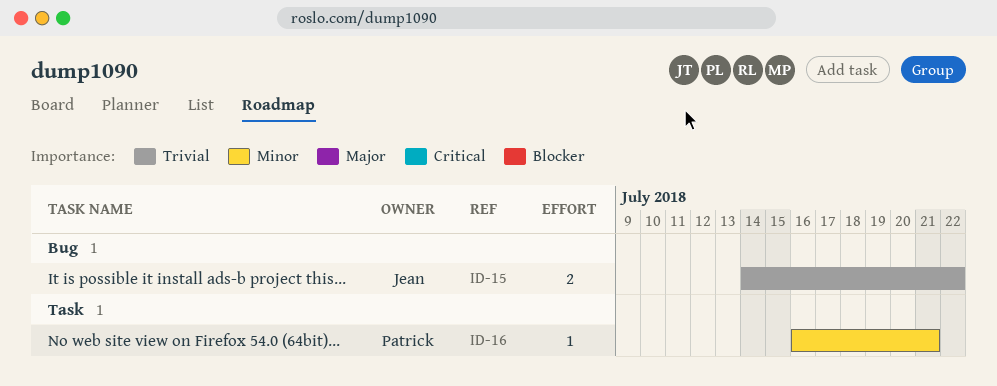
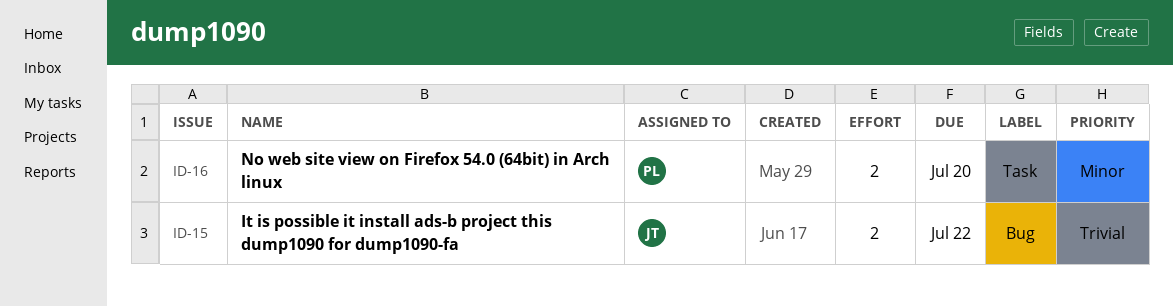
ID-16, estimate: 1 -> 2
ID-16, due: Jul 21 -> Jul 20

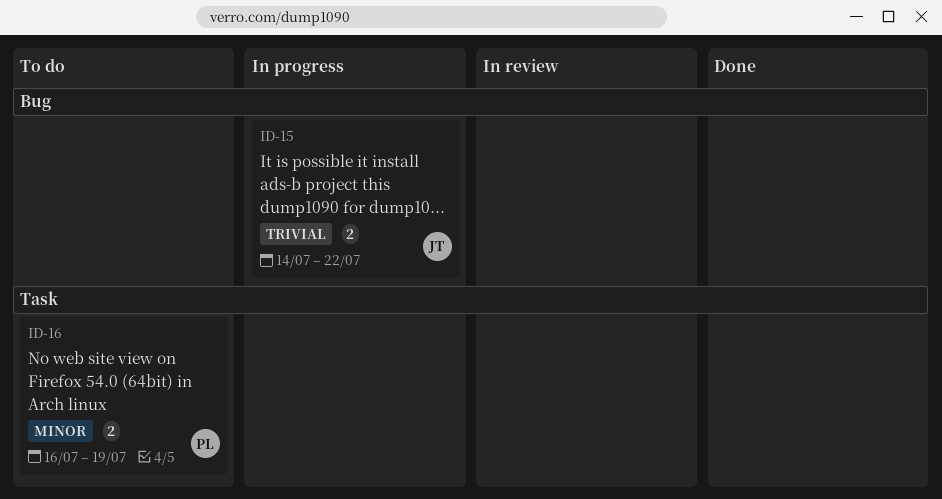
ID-16, due: Jul 20 -> Jul 19

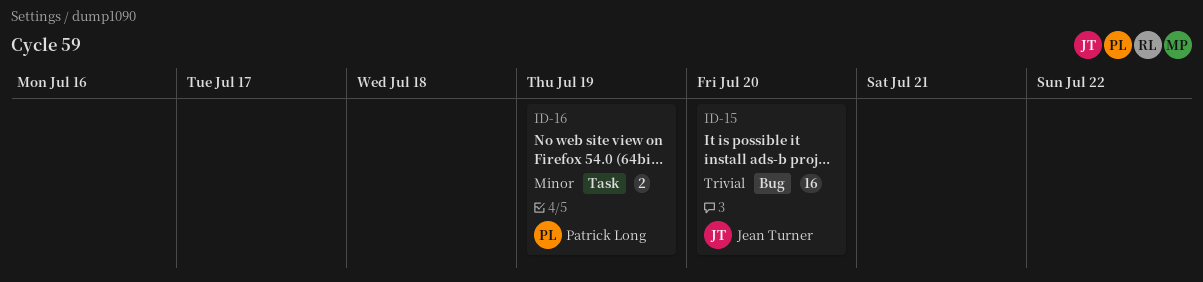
ID-15, estimate: 2 -> 16
ID-15, due: Jul 22 -> Jul 20

